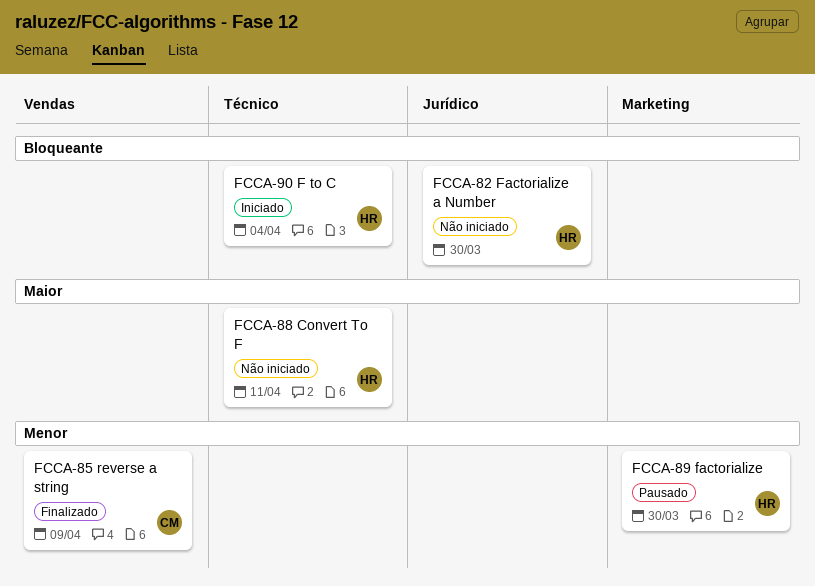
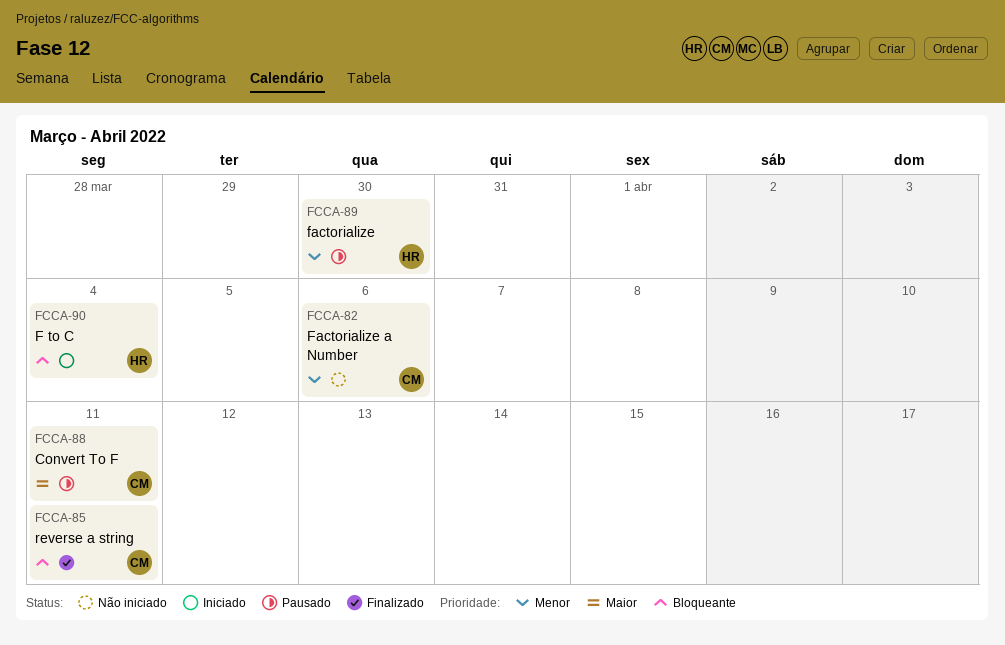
FCCA-82, owner: HR -> CM
FCCA-82, priority: Bloqueante -> Menor
FCCA-82, due: Mar 30 -> Apr 6
FCCA-85, priority: Menor -> Bloqueante
FCCA-85, due: Apr 9 -> Apr 11
FCCA-88, status: Não iniciado -> Pausado
FCCA-88, owner: HR -> CM

